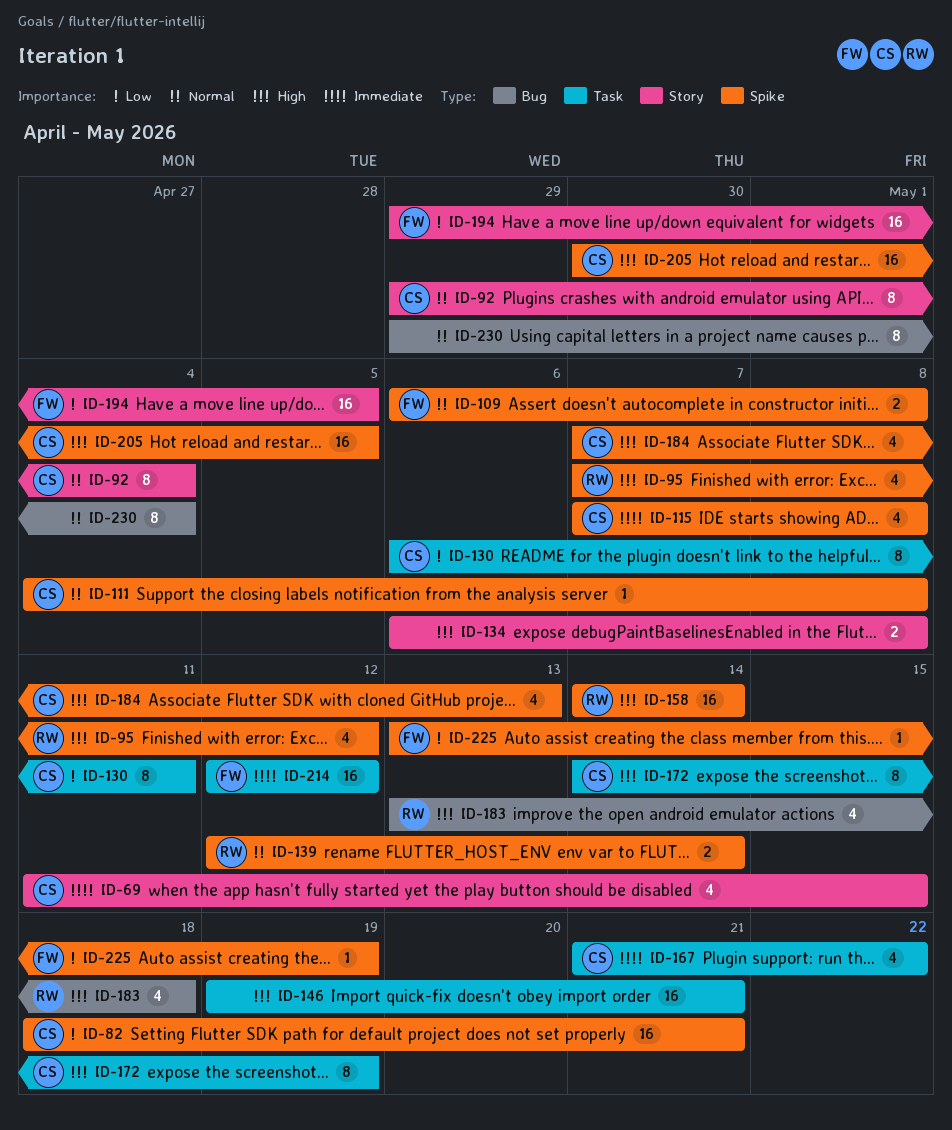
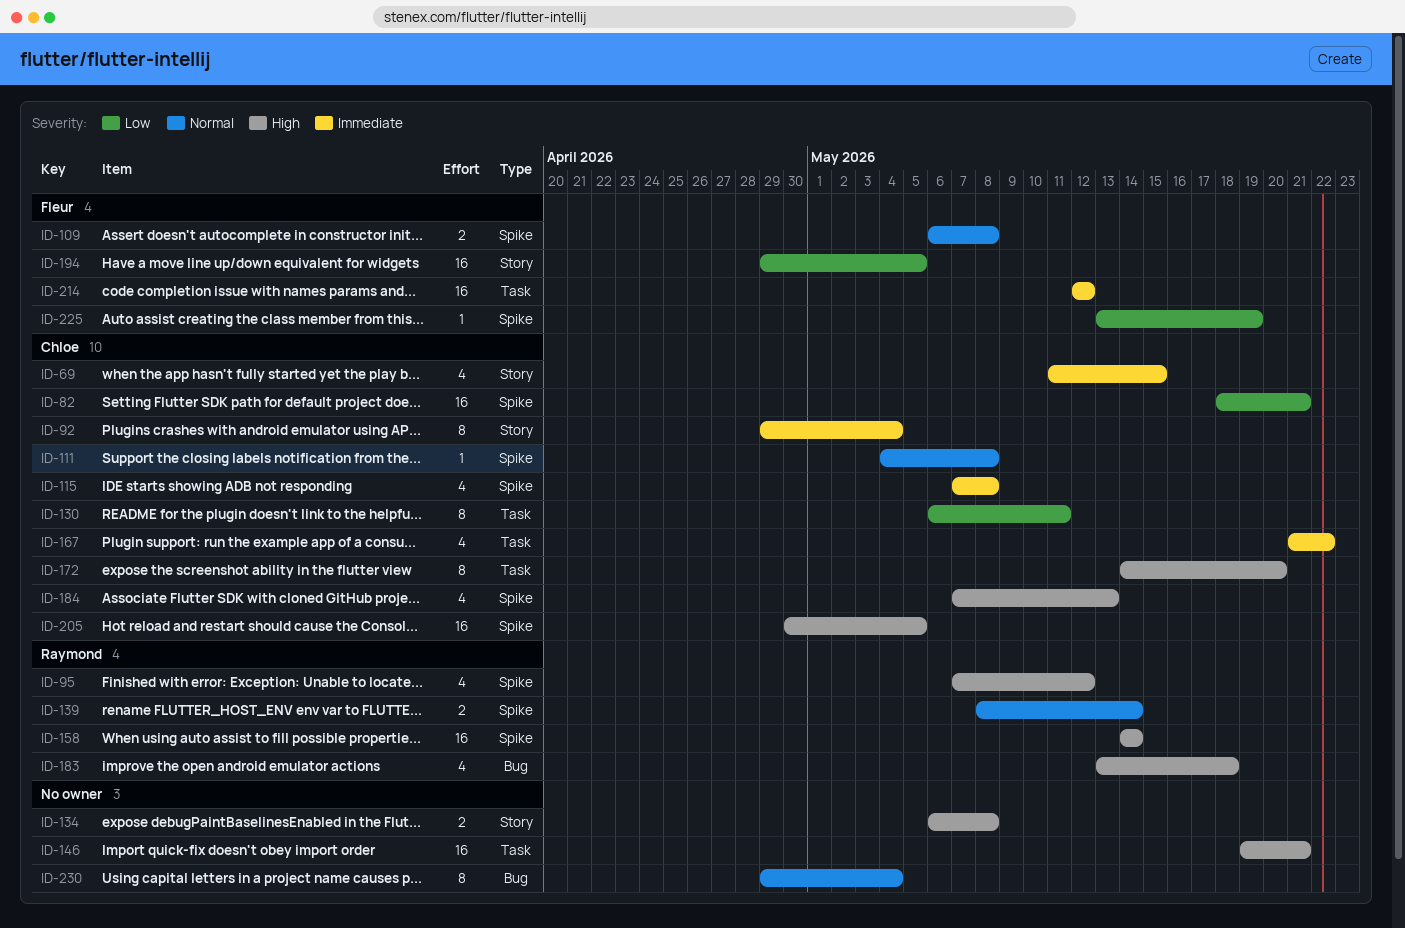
ID-92, priority: Normal -> Immediate
ID-139, start: May 12 -> May 8
ID-172, due: May 19 -> May 20

